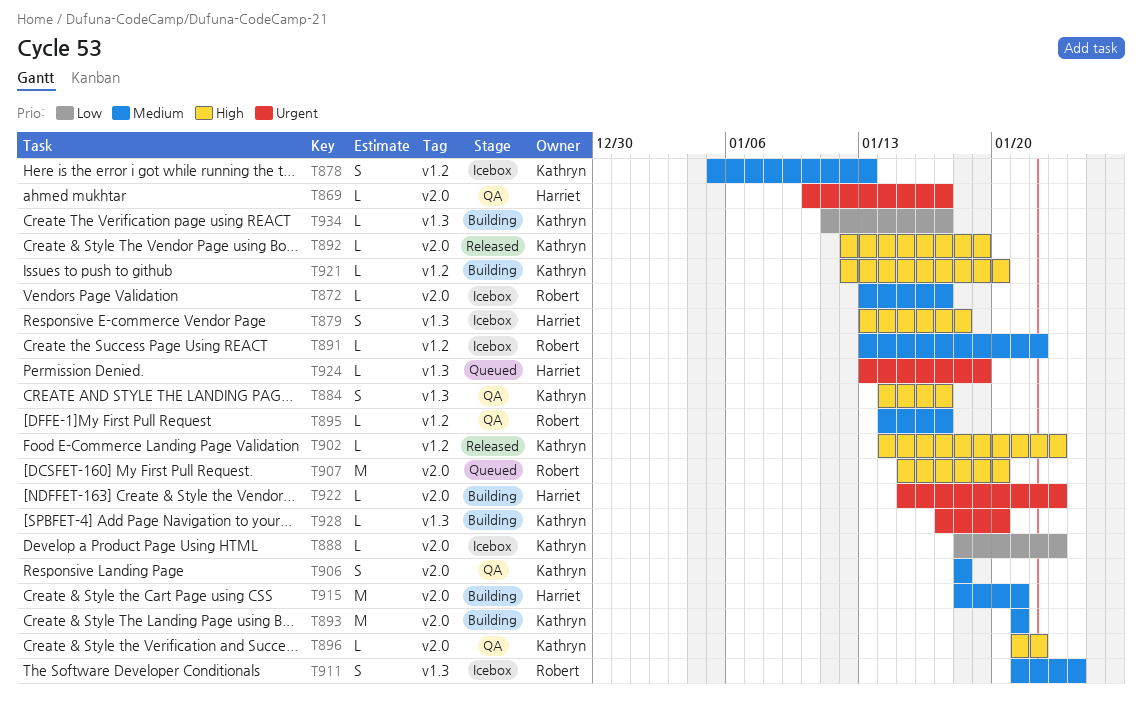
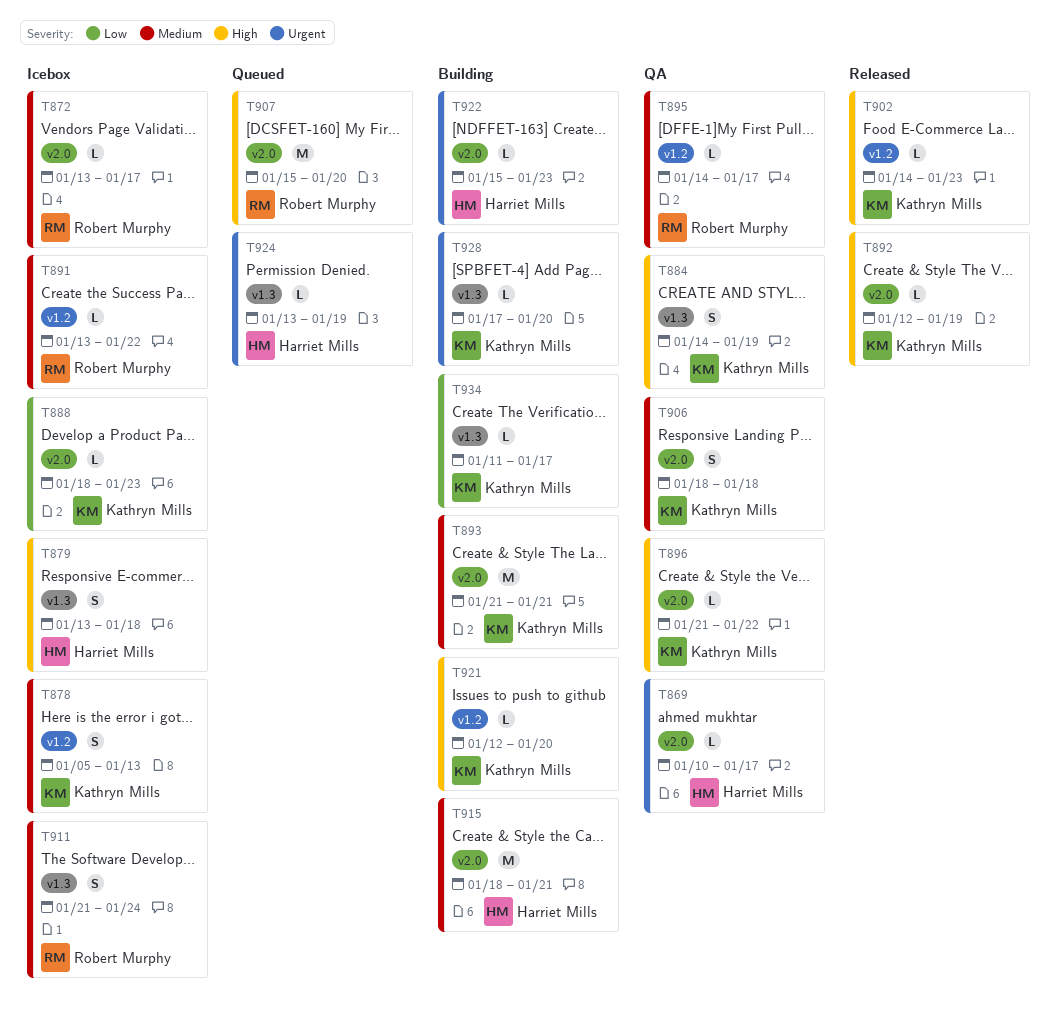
T884, due: Jan 17 -> Jan 19

